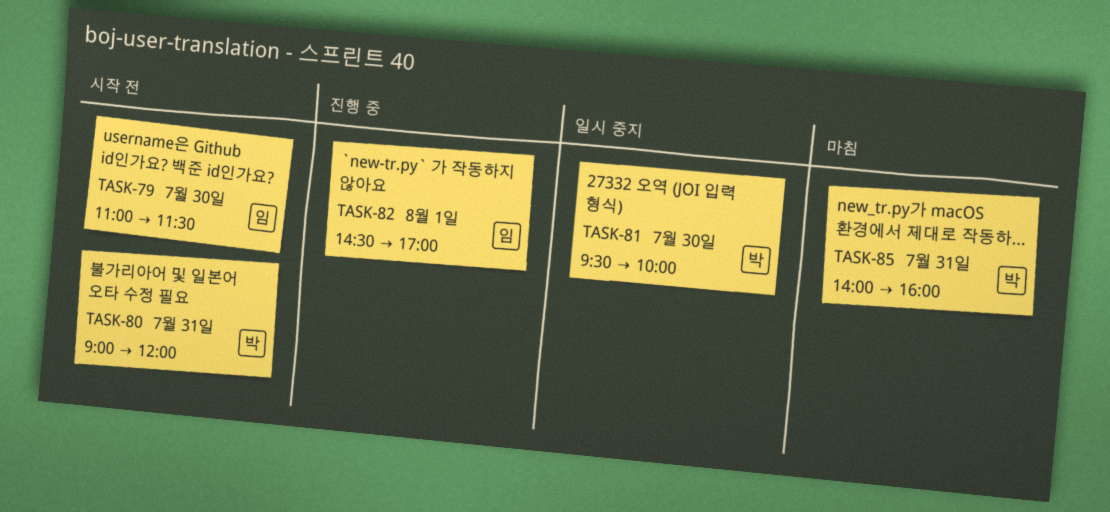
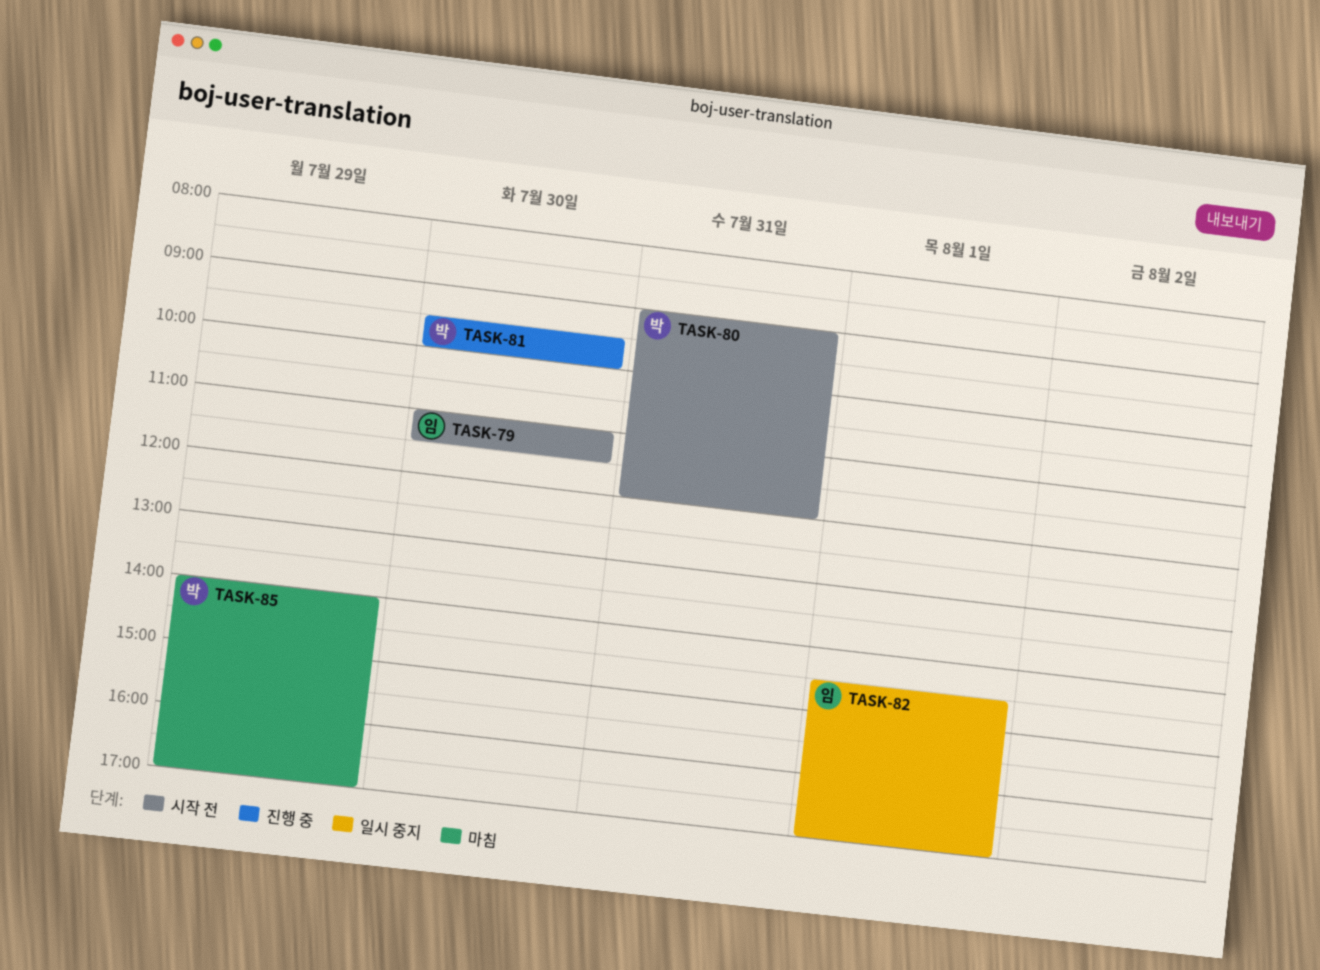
TASK-81, status: 일시 중지 -> 진행 중
TASK-82, status: 진행 중 -> 일시 중지
TASK-85, day: Jul 31 -> Jul 29
TASK-85, ends: 16:00 -> 17:00

